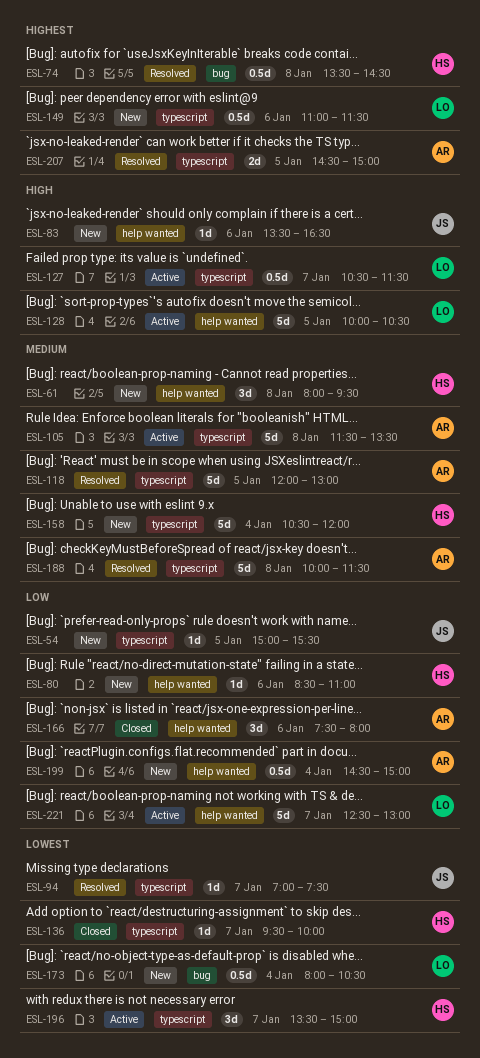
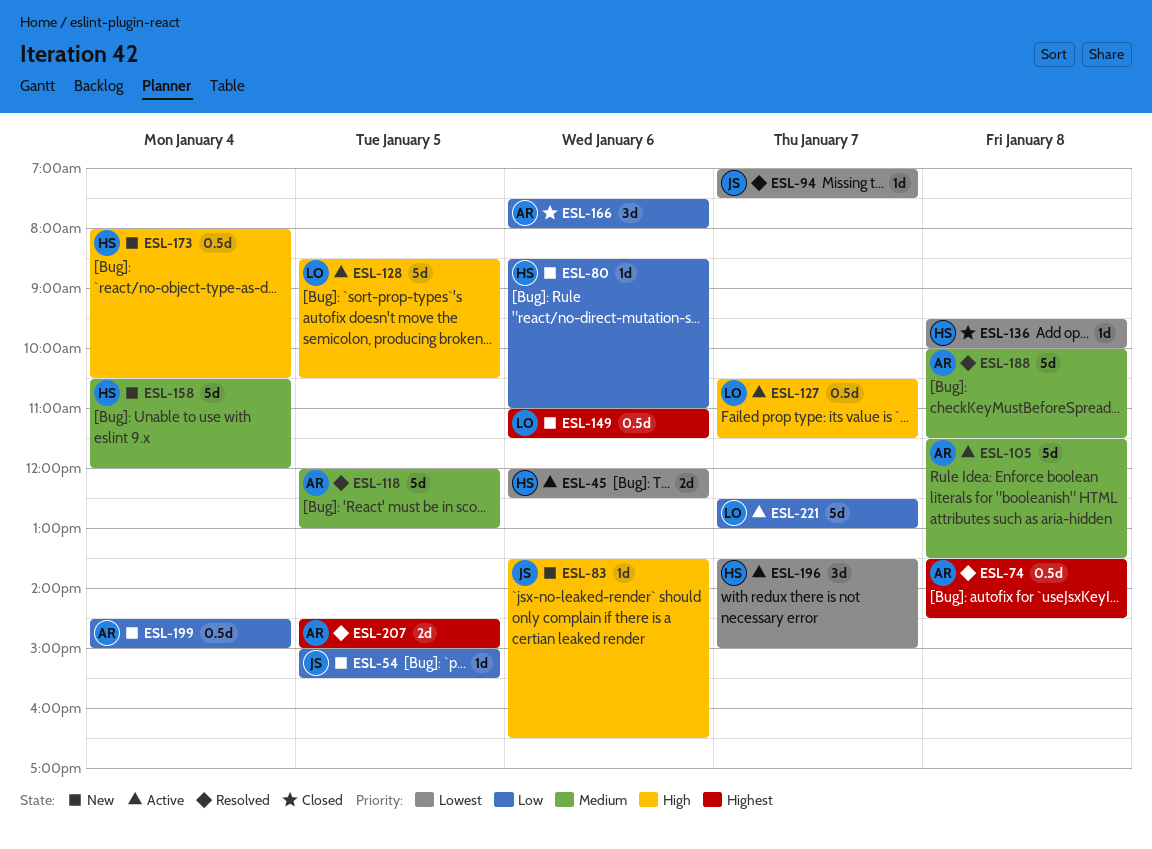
ESL-45: none -> present
ESL-61: present -> none
ESL-74, owner: HS -> AR
ESL-128, begins: 10:00 -> 08:30
ESL-136, day: Jan 7 -> Jan 8
ESL-173, owner: LO -> HS
ESL-173, priority: Lowest -> High

